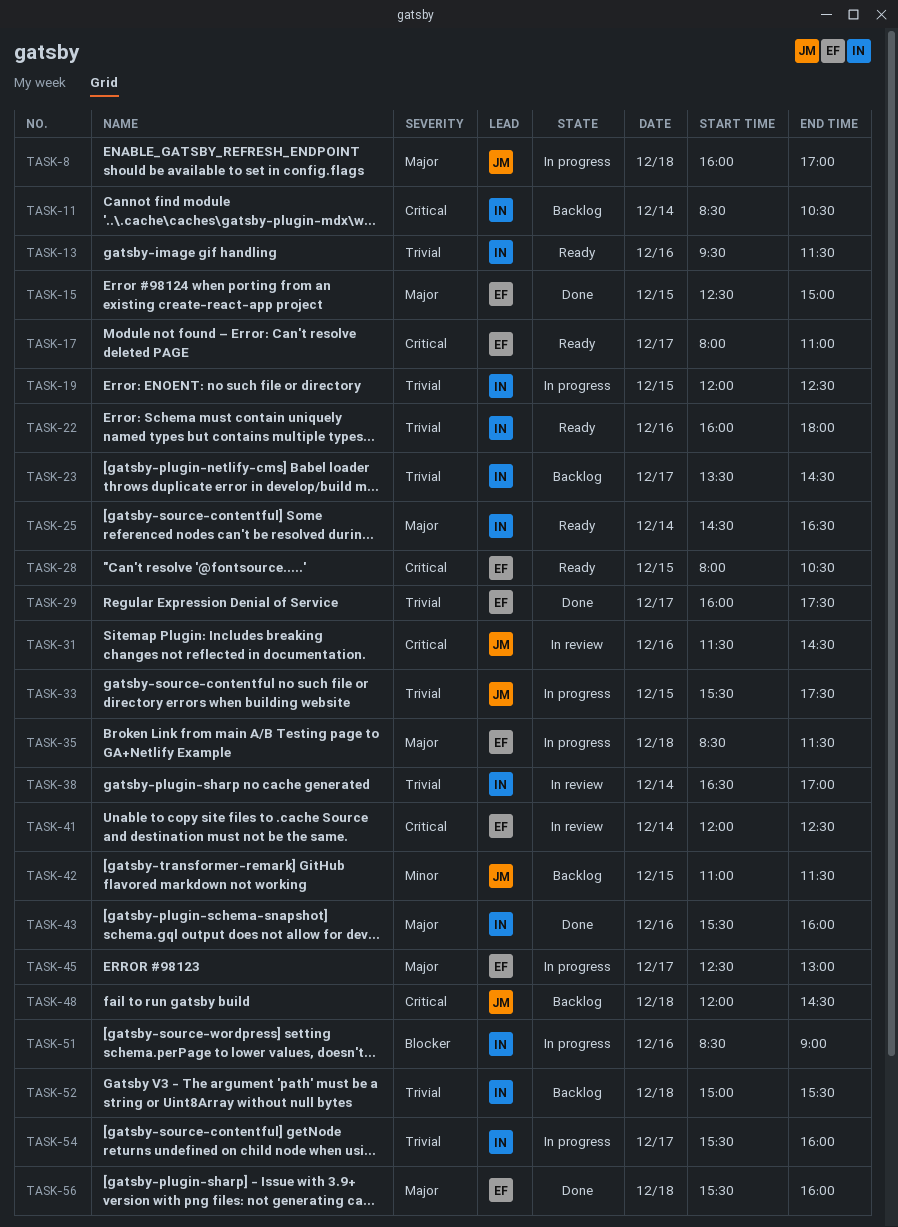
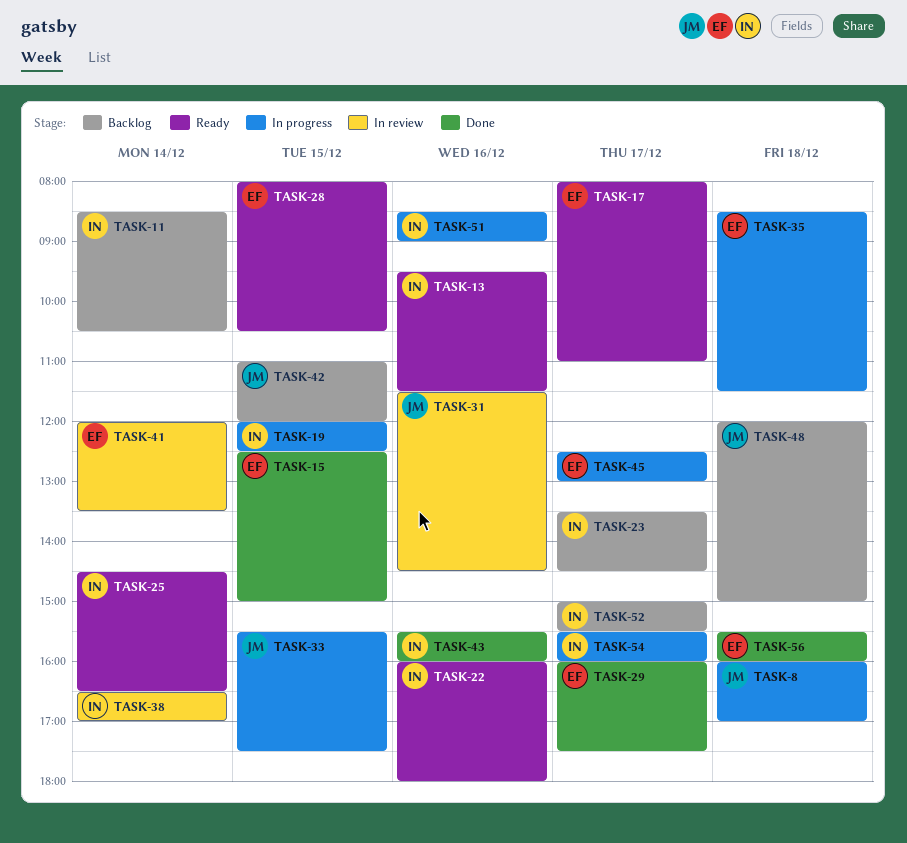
TASK-41, ends: 12:30 -> 13:30
TASK-42, ends: 11:30 -> 12:00
TASK-48, ends: 14:30 -> 15:00
TASK-52, day: Dec 18 -> Dec 17

